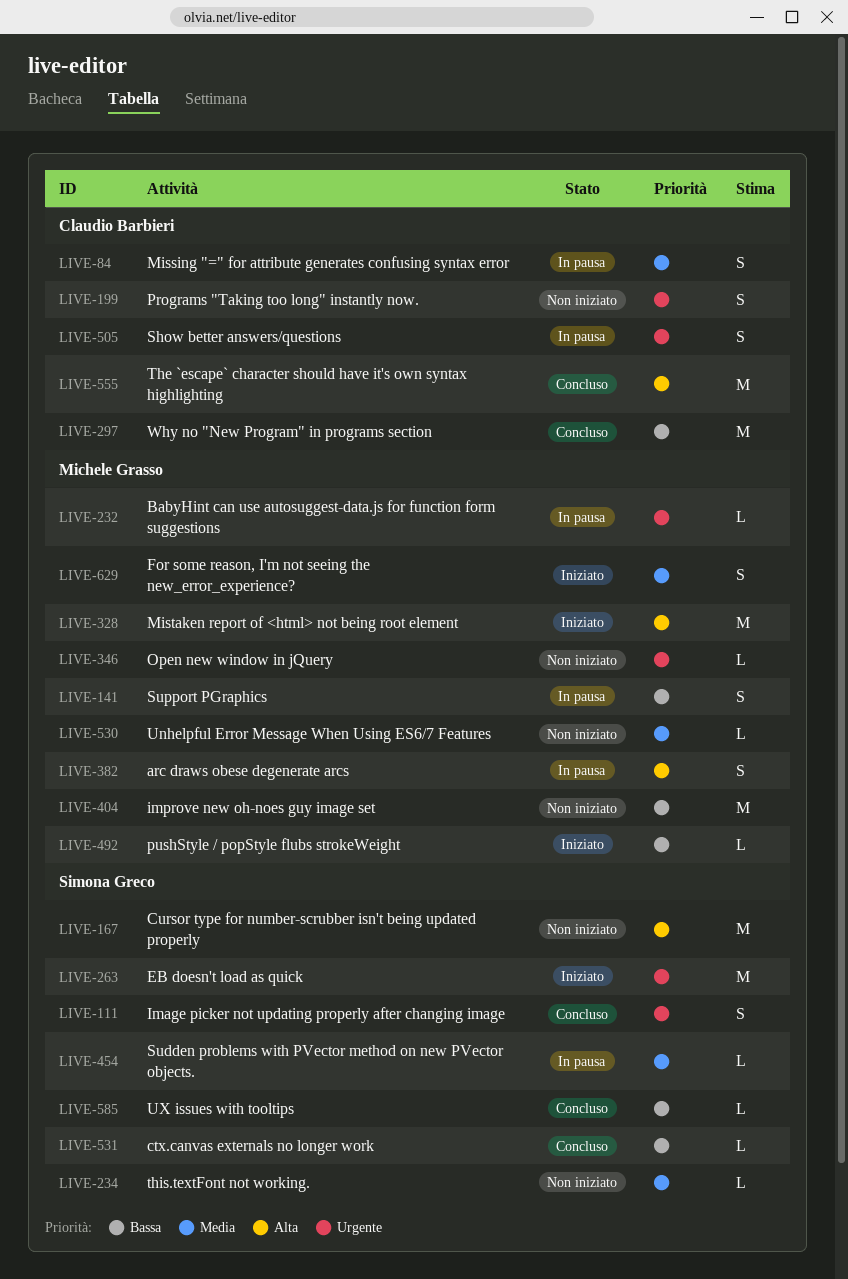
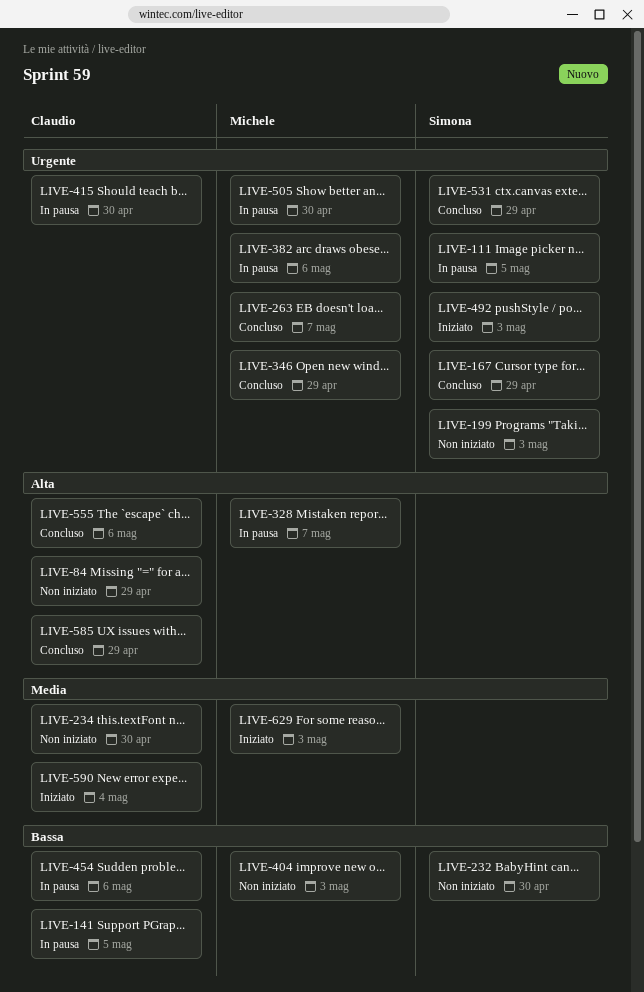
LIVE-84, status: In pausa -> Non iniziato
LIVE-84, priority: Media -> Alta
LIVE-111, status: Concluso -> In pausa
LIVE-141, owner: Michele Grasso -> Claudio Barbieri
LIVE-167, status: Non iniziato -> Concluso
LIVE-167, priority: Alta -> Urgente
LIVE-199, owner: Claudio Barbieri -> Simona Greco
LIVE-232, status: In pausa -> Non iniziato
LIVE-232, owner: Michele Grasso -> Simona Greco
LIVE-232, priority: Urgente -> Bassa
LIVE-234, owner: Simona Greco -> Claudio Barbieri
LIVE-263, status: Iniziato -> Concluso
LIVE-263, owner: Simona Greco -> Michele Grasso
LIVE-297: present -> none
LIVE-328, status: Iniziato -> In pausa
LIVE-346, status: Non iniziato -> Concluso
LIVE-382, priority: Alta -> Urgente
LIVE-415: none -> present
LIVE-454, owner: Simona Greco -> Claudio Barbieri
LIVE-454, priority: Media -> Bassa
LIVE-492, owner: Michele Grasso -> Simona Greco
LIVE-492, priority: Bassa -> Urgente
LIVE-505, owner: Claudio Barbieri -> Michele Grasso
LIVE-530: present -> none
LIVE-531, priority: Bassa -> Urgente
LIVE-585, owner: Simona Greco -> Claudio Barbieri
LIVE-585, priority: Bassa -> Alta
LIVE-590: none -> present

